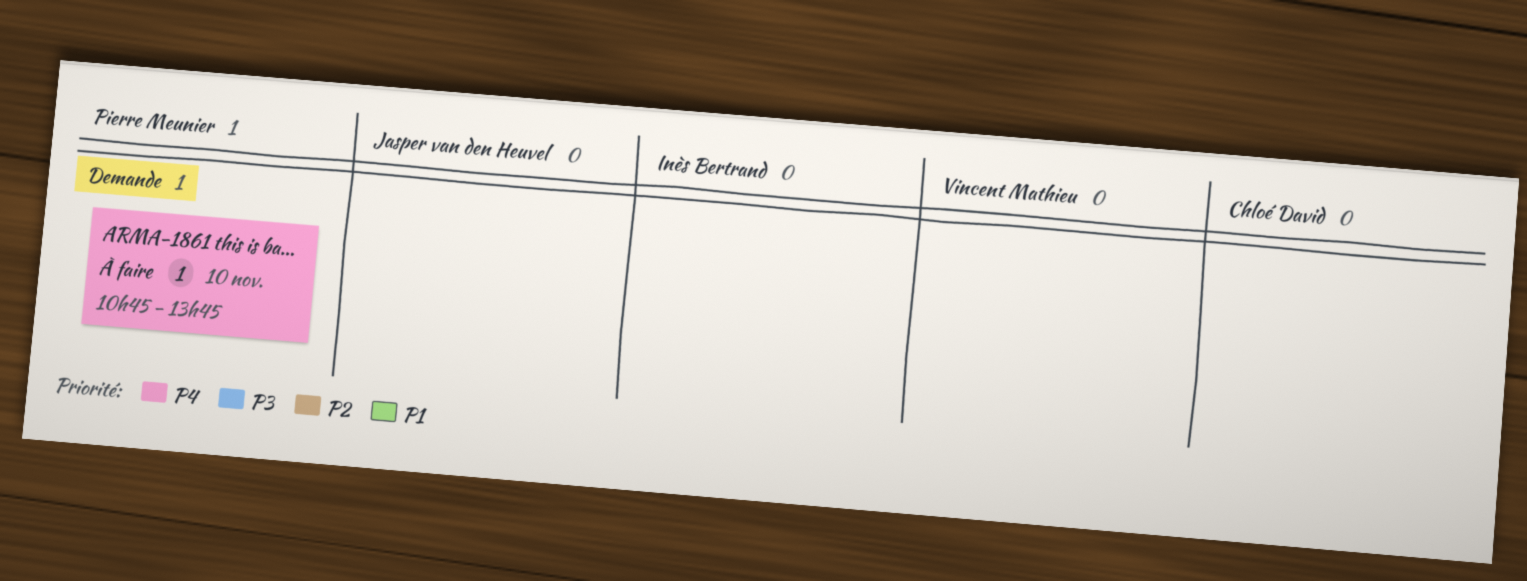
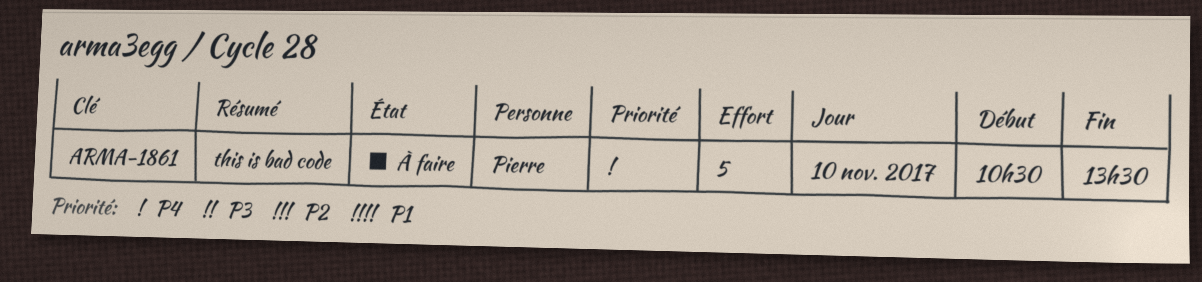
ARMA-1861, estimate: 1 -> 5
ARMA-1861, begins: 10:45 -> 10:30
ARMA-1861, ends: 13:45 -> 13:30

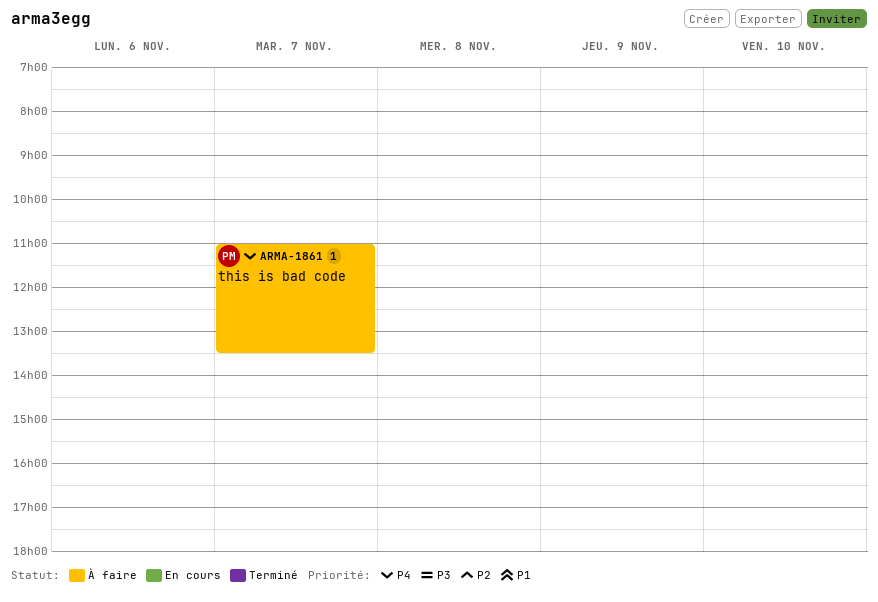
ARMA-1861, estimate: 5 -> 1
ARMA-1861, day: Nov 10 -> Nov 7
ARMA-1861, begins: 10:30 -> 11:00

